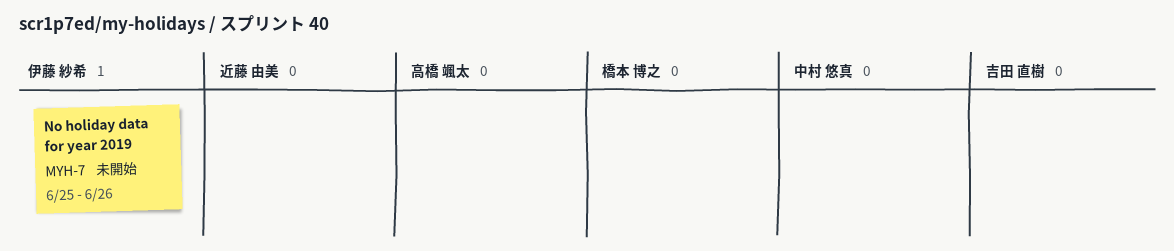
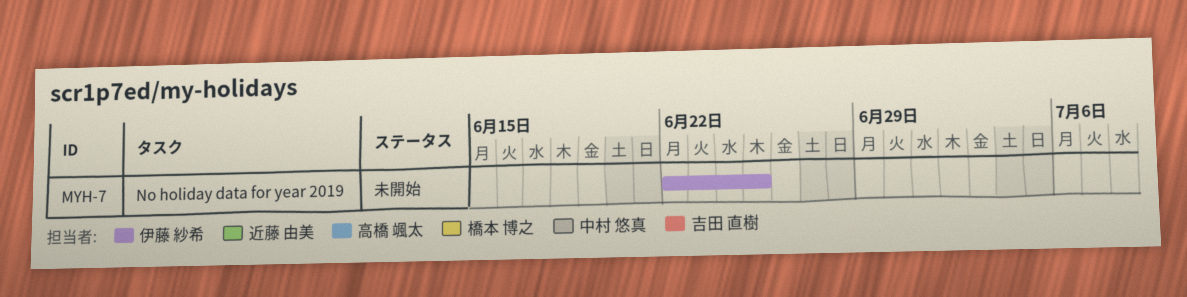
MYH-7, start: Jun 25 -> Jun 22
MYH-7, due: Jun 26 -> Jun 25

